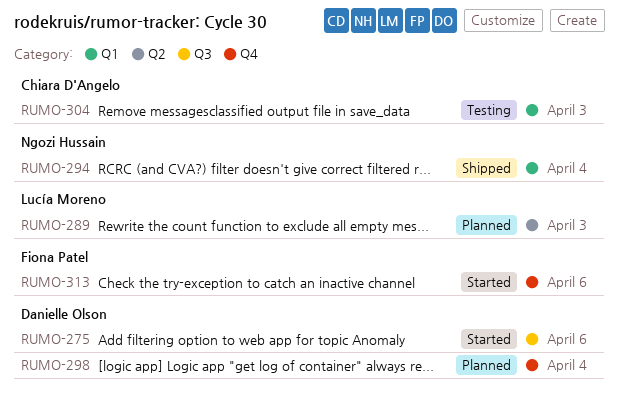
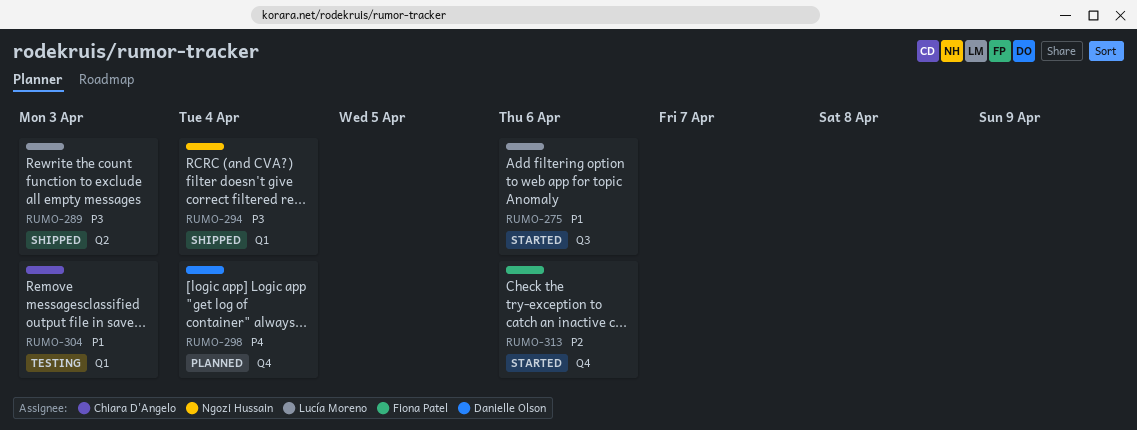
RUMO-275, owner: Danielle Olson -> Lucía Moreno
RUMO-289, status: Planned -> Shipped

